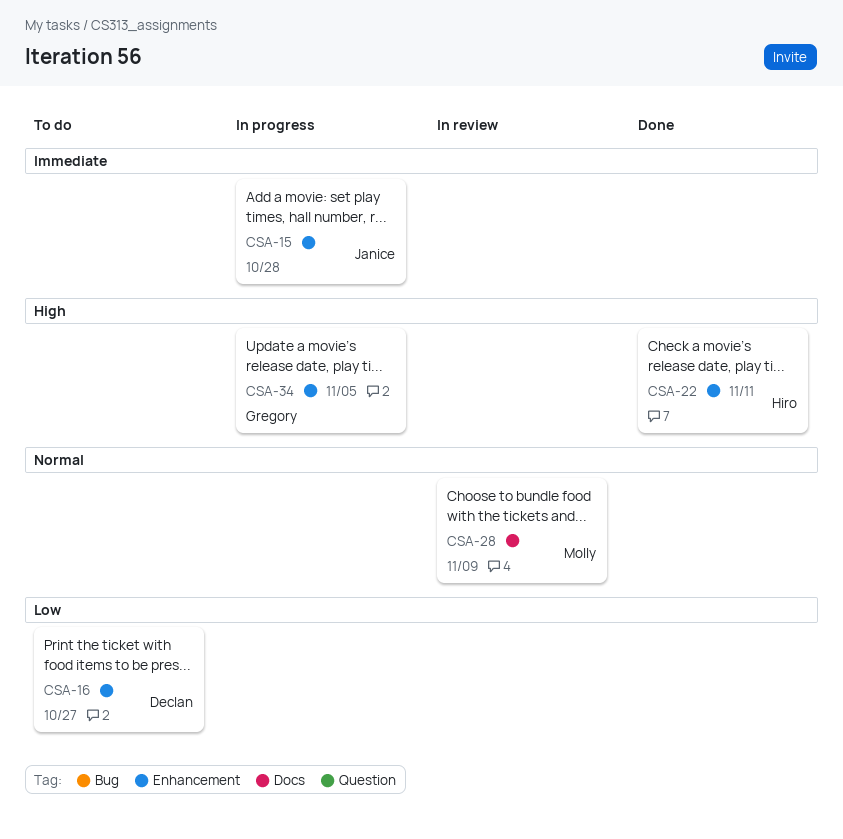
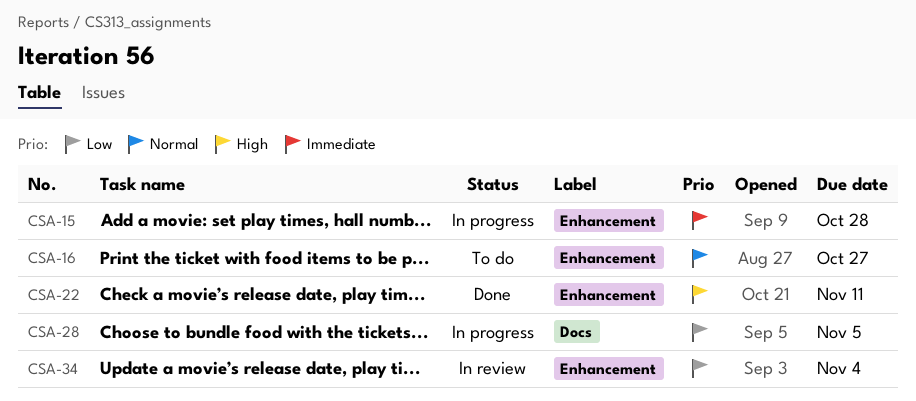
CSA-16, priority: Low -> Normal
CSA-28, status: In review -> In progress
CSA-28, priority: Normal -> Low
CSA-28, due: Nov 9 -> Nov 5
CSA-34, status: In progress -> In review
CSA-34, priority: High -> Low
CSA-34, due: Nov 5 -> Nov 4

